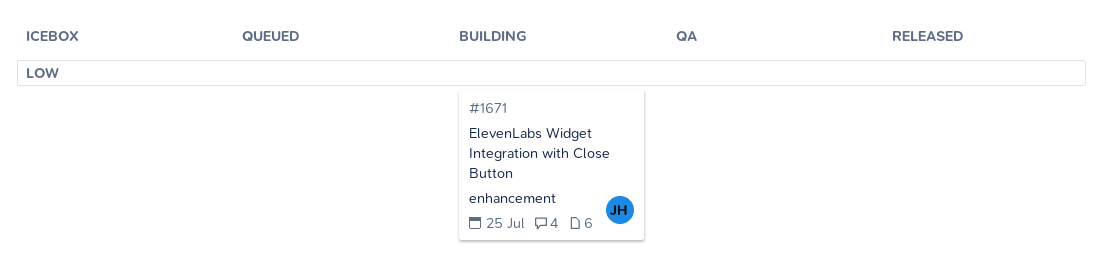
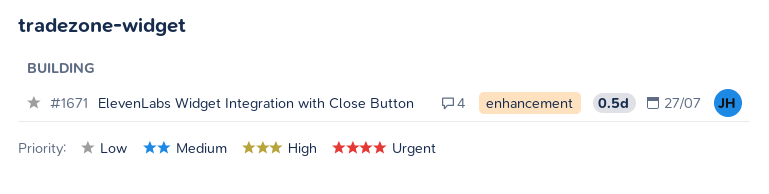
#1671, due: Jul 25 -> Jul 27

